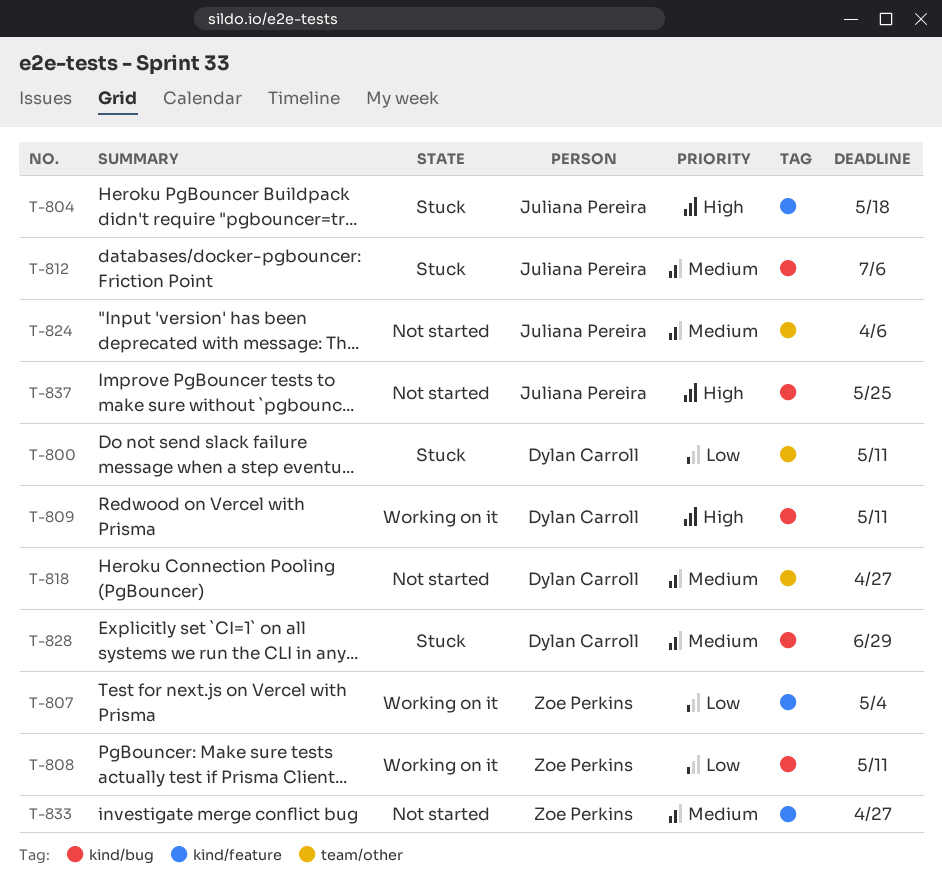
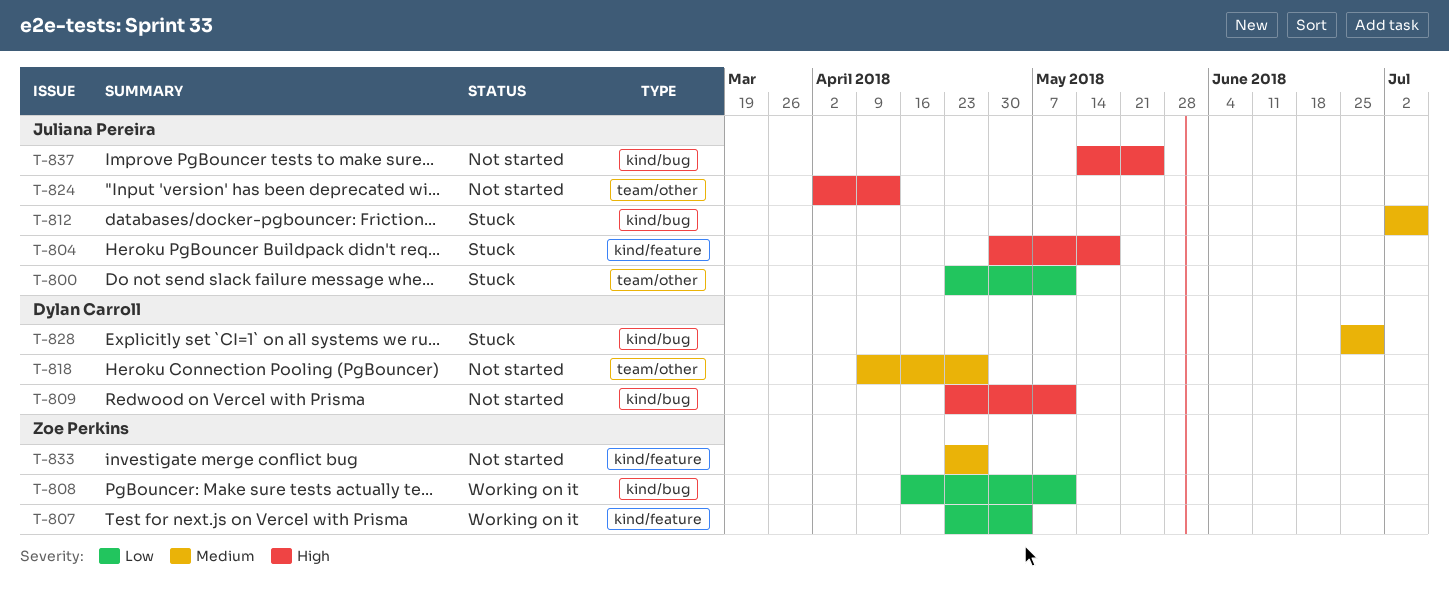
T-800, owner: Dylan Carroll -> Juliana Pereira
T-809, status: Working on it -> Not started
T-824, priority: Medium -> High
T-824, due: Apr 6 -> Apr 13

